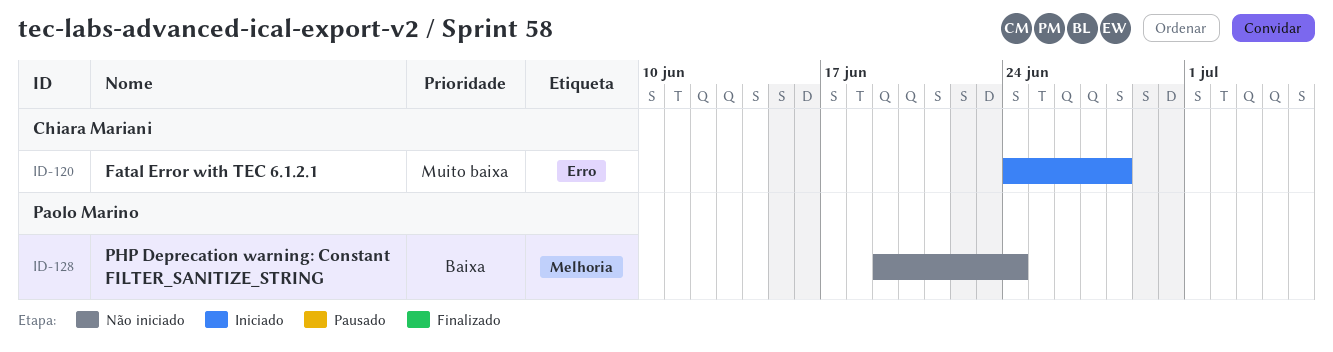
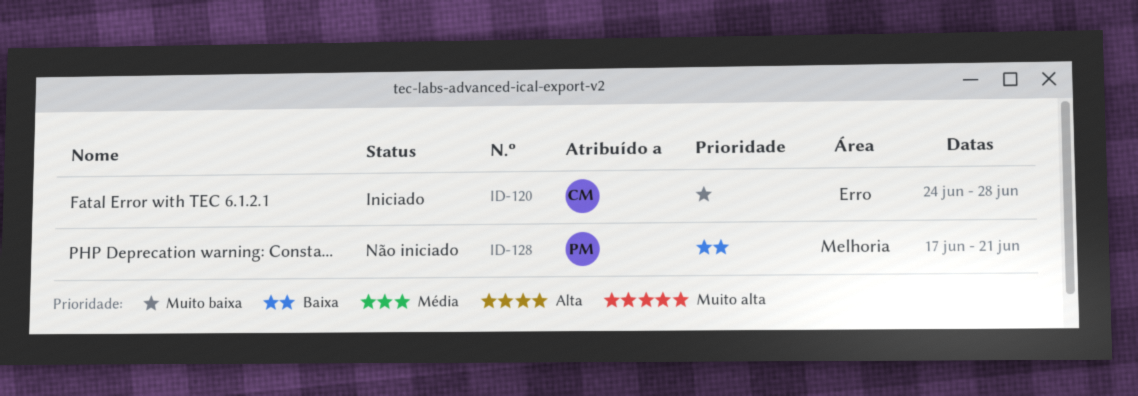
ID-128, start: Jun 19 -> Jun 17
ID-128, due: Jun 24 -> Jun 21

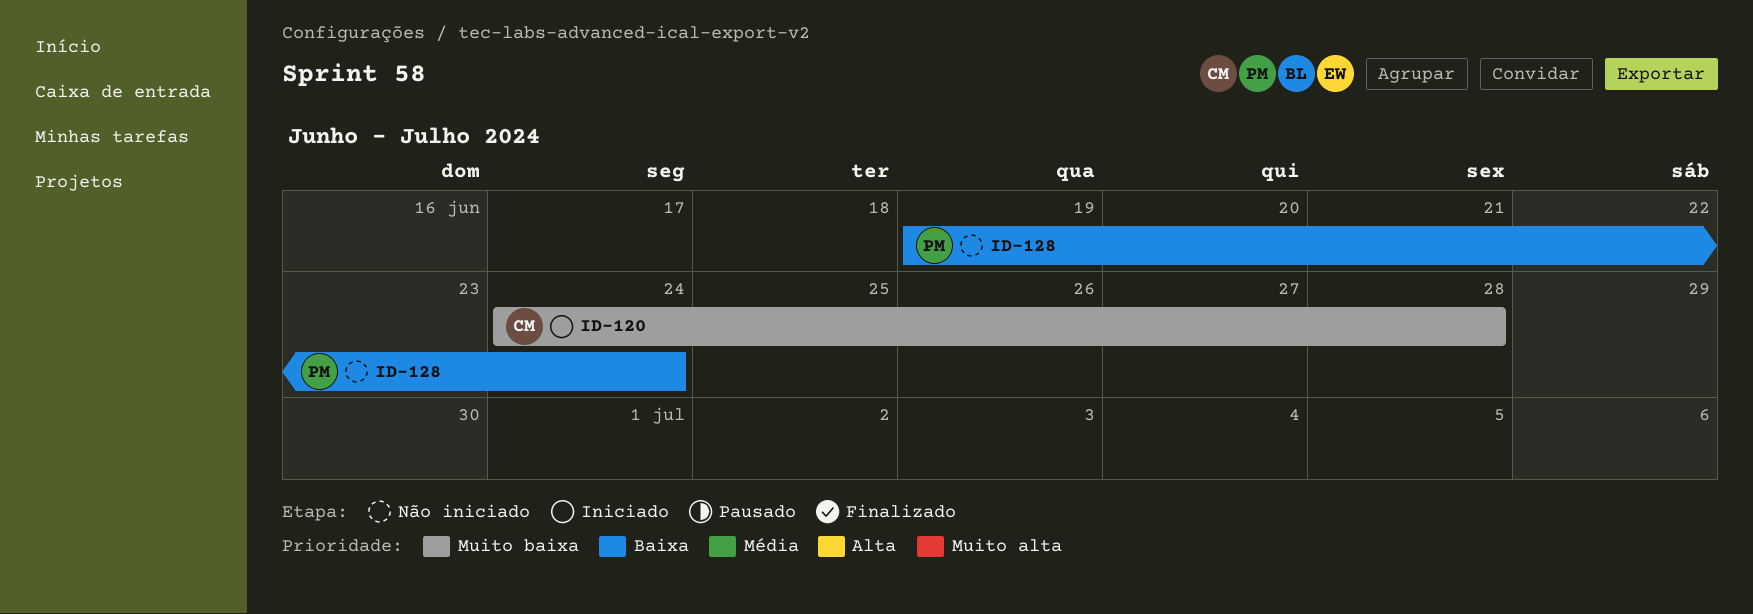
ID-128, start: Jun 17 -> Jun 19
ID-128, due: Jun 21 -> Jun 24

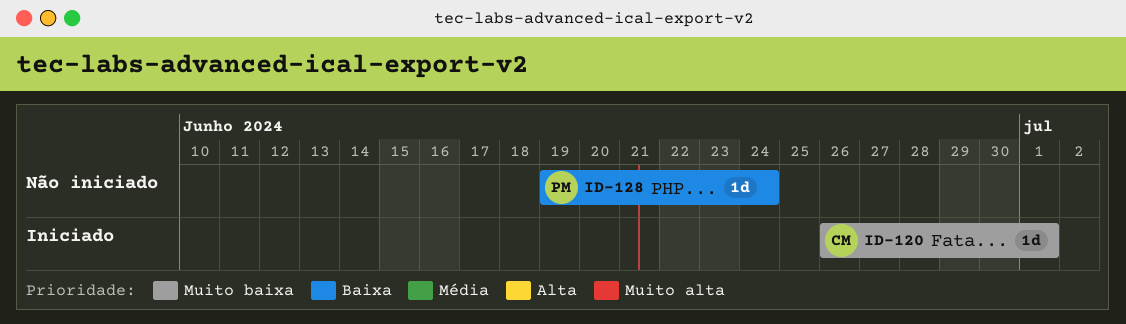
ID-120, start: Jun 24 -> Jun 26
ID-120, due: Jun 28 -> Jul 1

